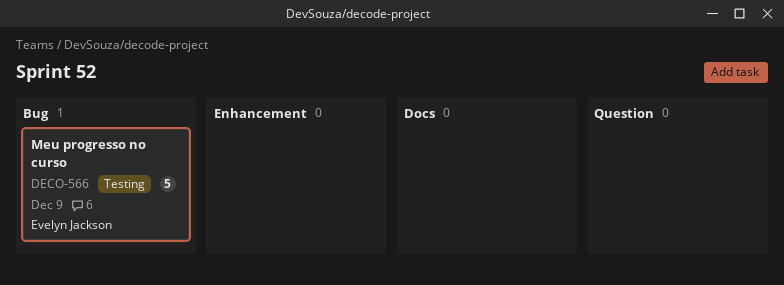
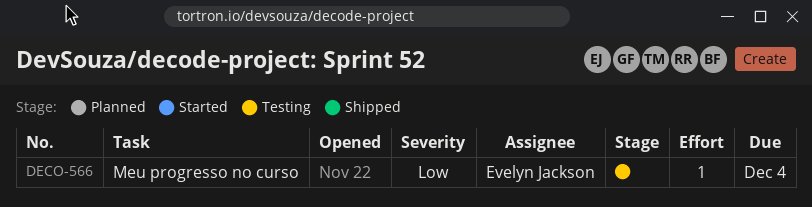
DECO-566, estimate: 5 -> 1
DECO-566, due: Dec 9 -> Dec 4

